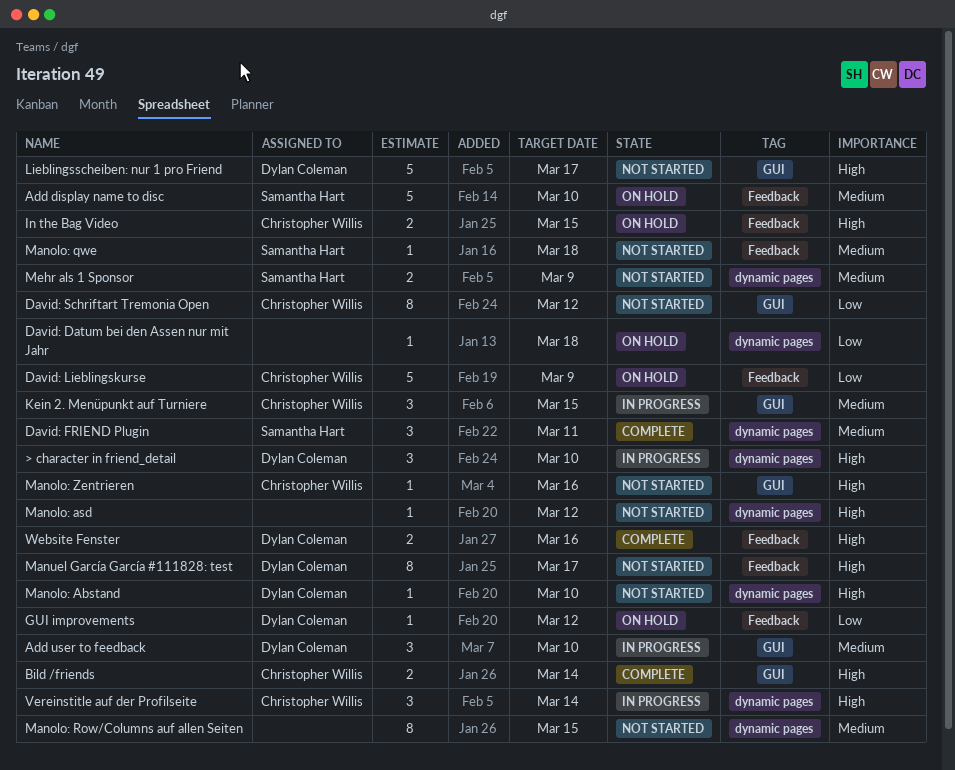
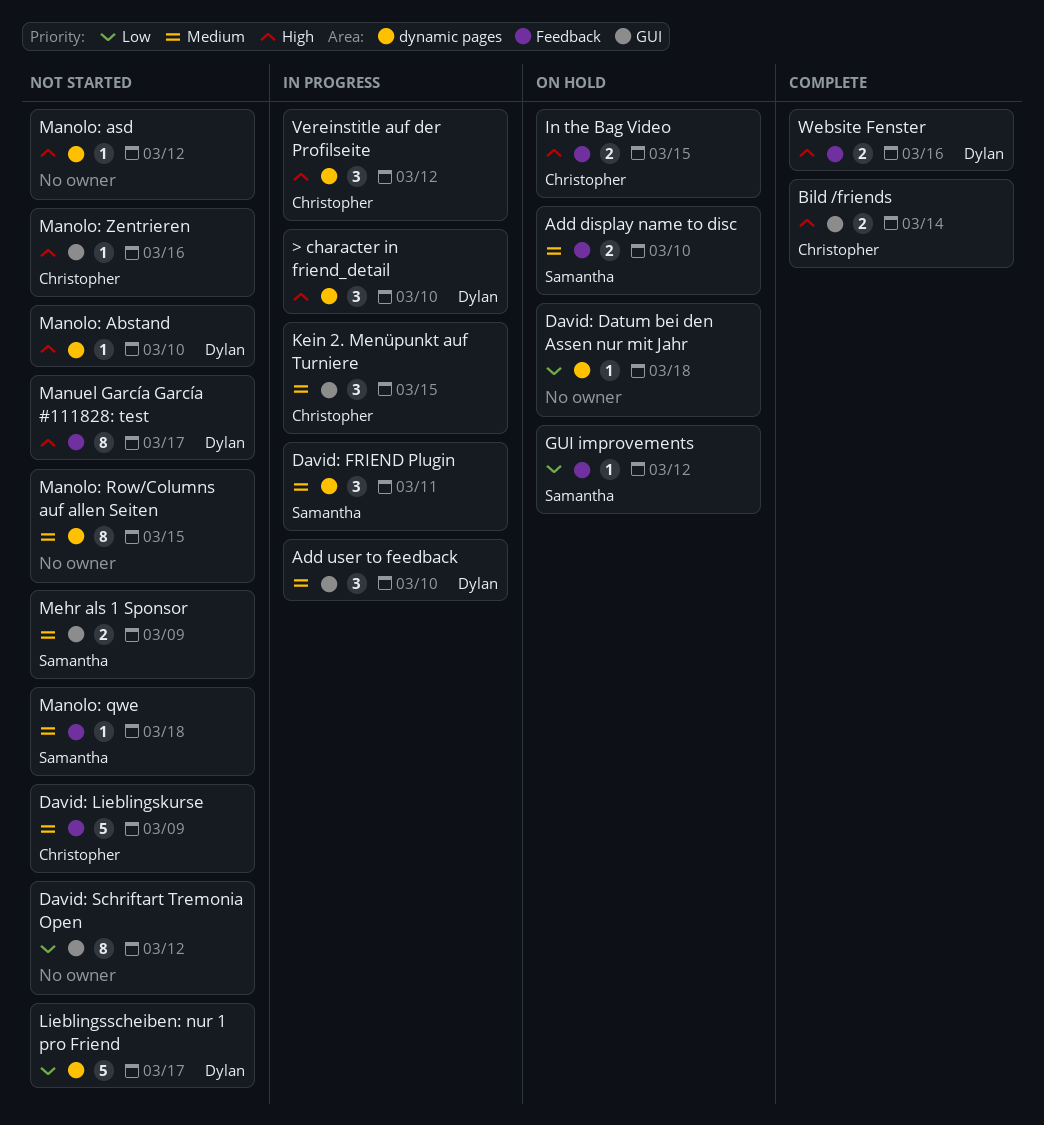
Add display name to disc, estimate: 5 -> 2
David: FRIEND Plugin, status: Complete -> In progress
David: Lieblingskurse, status: On hold -> Not started
David: Lieblingskurse, priority: Low -> Medium
David: Schriftart Tremonia Open, owner: Christopher Willis -> none
GUI improvements, owner: Dylan Coleman -> Samantha Hart
Lieblingsscheiben: nur 1 pro Friend, priority: High -> Low
Lieblingsscheiben: nur 1 pro Friend, label: GUI -> dynamic pages
Mehr als 1 Sponsor, label: dynamic pages -> GUI
Vereinstitle auf der Profilseite, due: Mar 14 -> Mar 12

